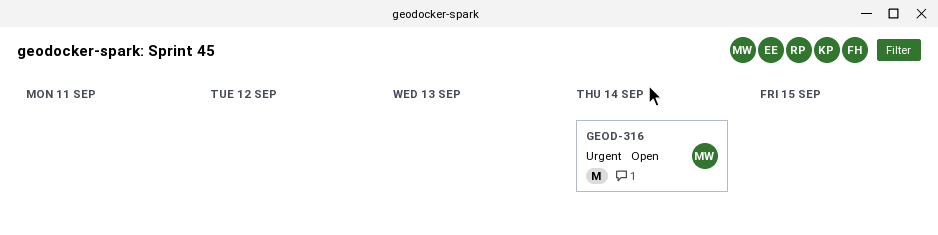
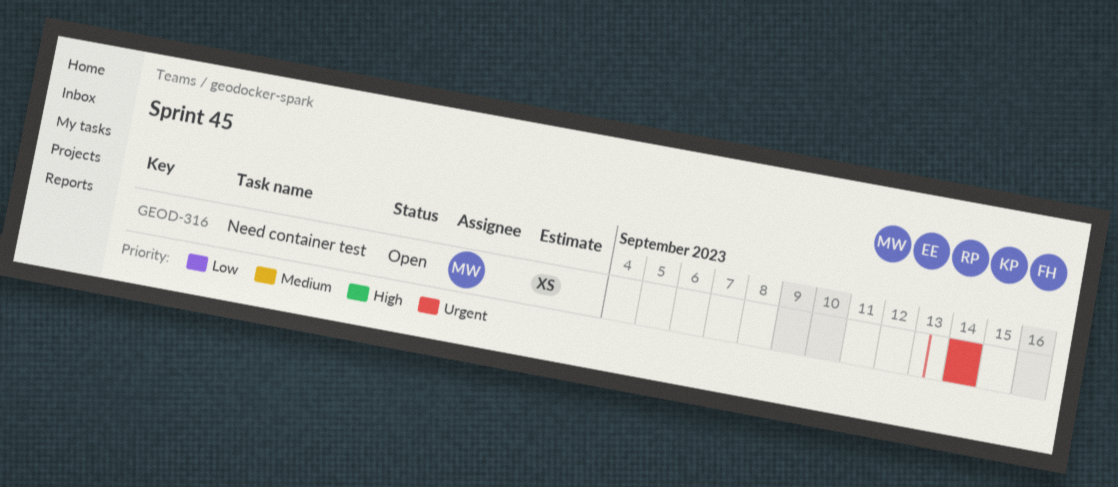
GEOD-316, estimate: M -> XS

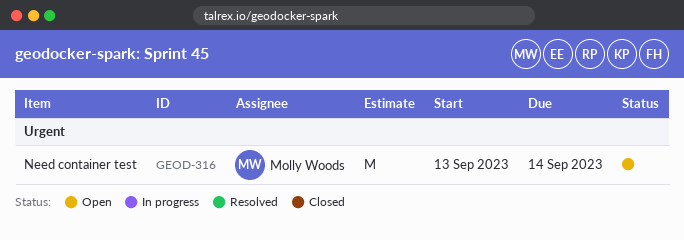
GEOD-316, estimate: XS -> M
GEOD-316, start: Sep 14 -> Sep 13

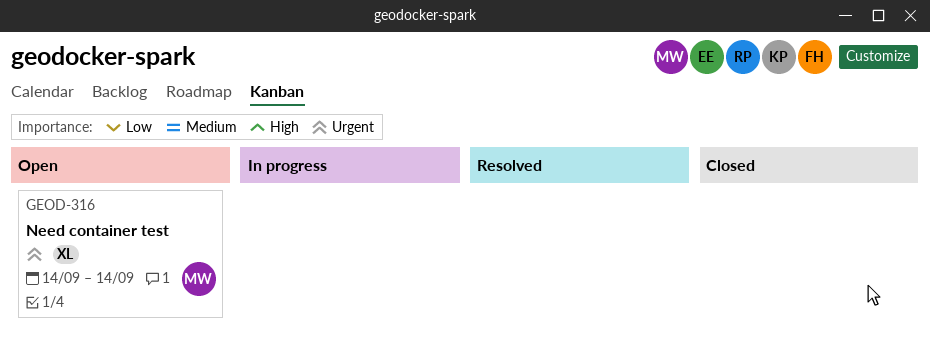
GEOD-316, estimate: M -> XL
GEOD-316, start: Sep 13 -> Sep 14

